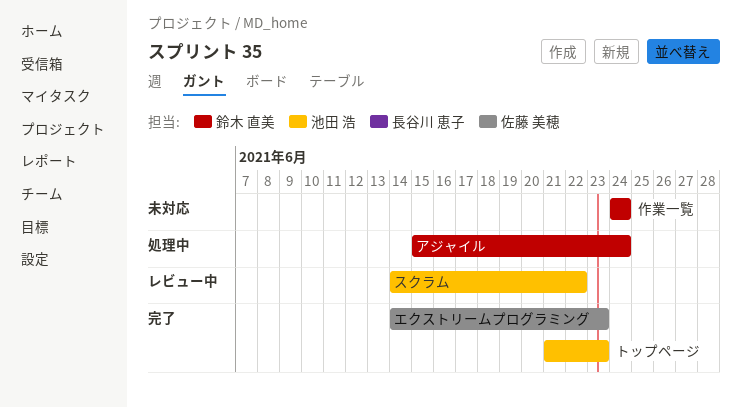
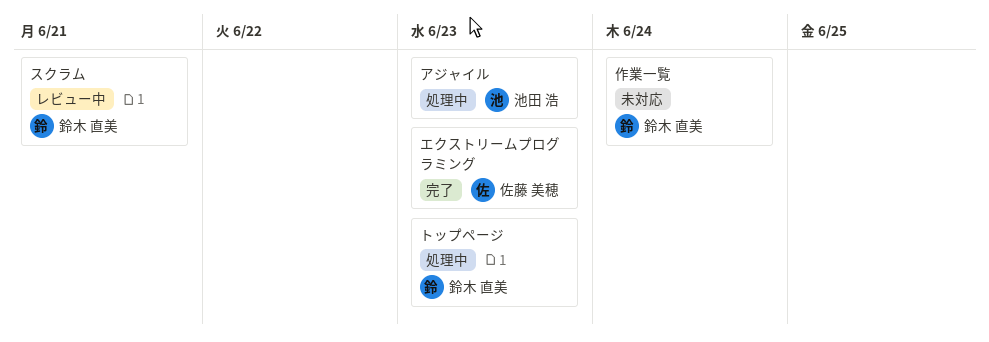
アジャイル, owner: 鈴木 直美 -> 池田 浩
アジャイル, due: Jun 24 -> Jun 23
スクラム, owner: 池田 浩 -> 鈴木 直美
スクラム, due: Jun 22 -> Jun 21
トップページ, status: 完了 -> 処理中
トップページ, owner: 池田 浩 -> 鈴木 直美

